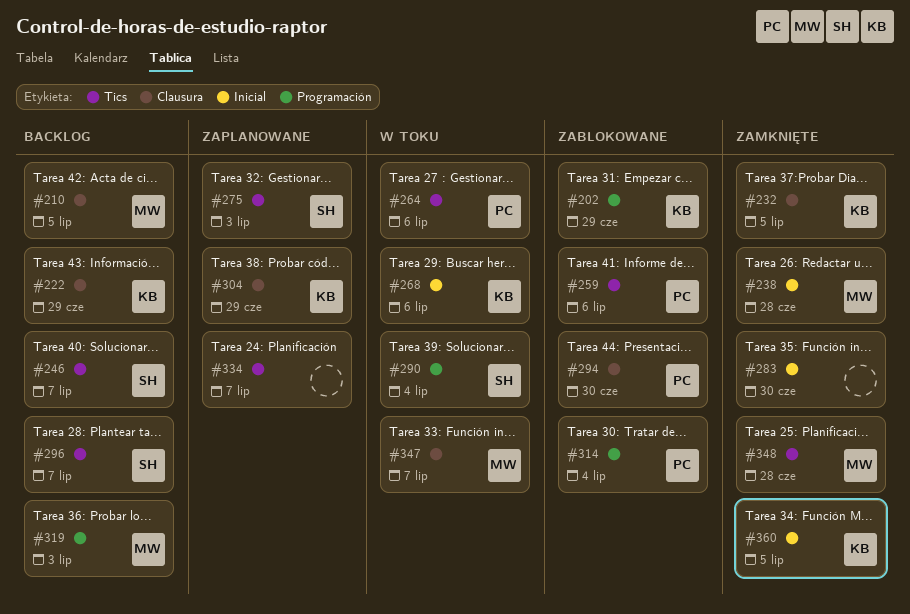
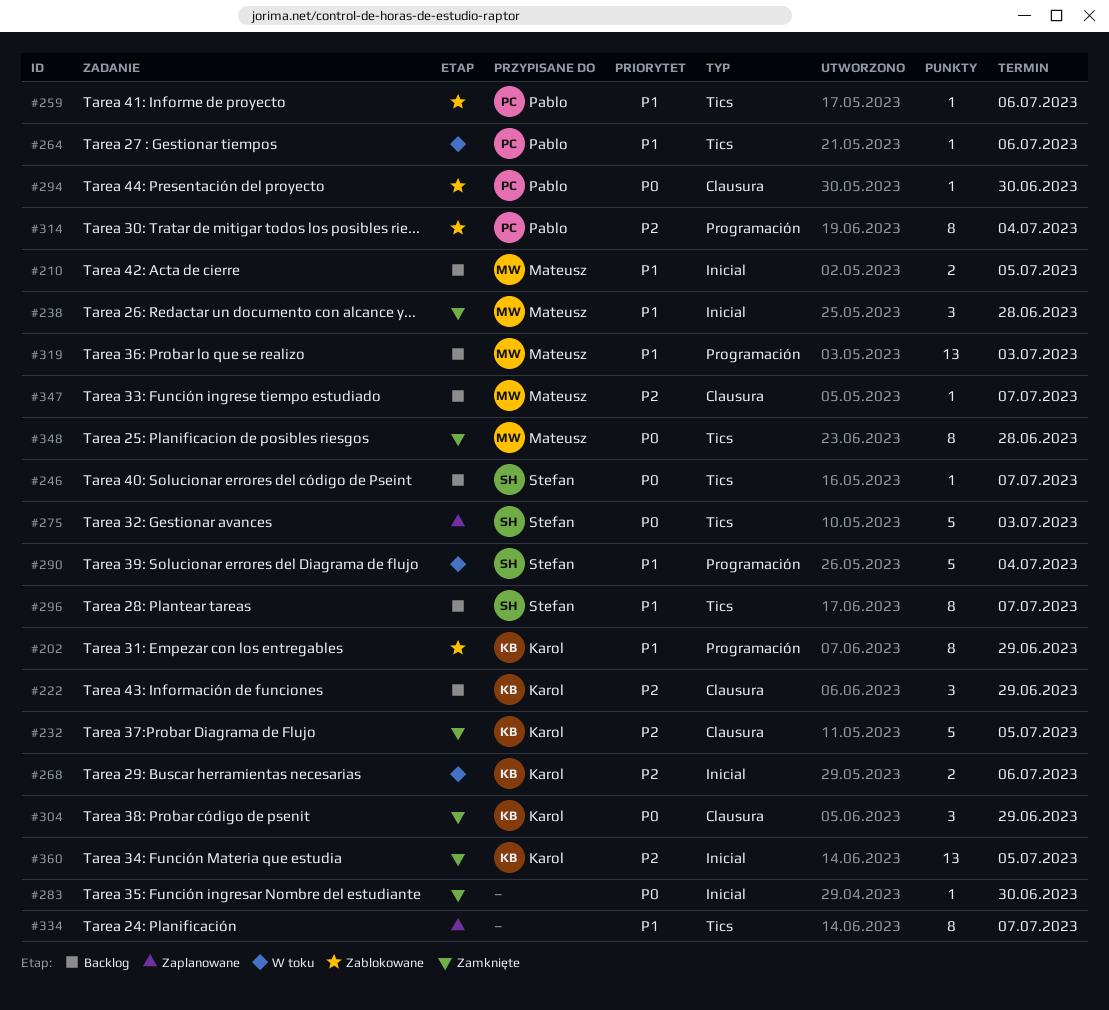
#210, label: Clausura -> Inicial
#304, status: Zaplanowane -> Zamknięte
#347, status: W toku -> Backlog

